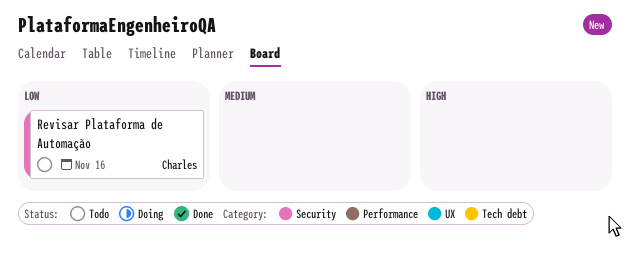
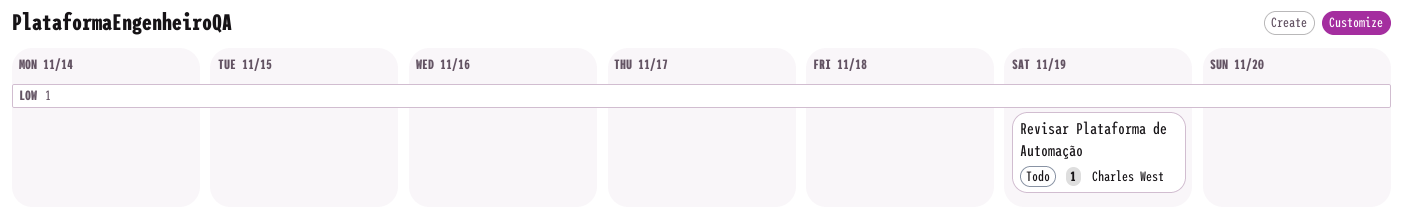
Revisar Plataforma de Automação, due: Nov 16 -> Nov 19

